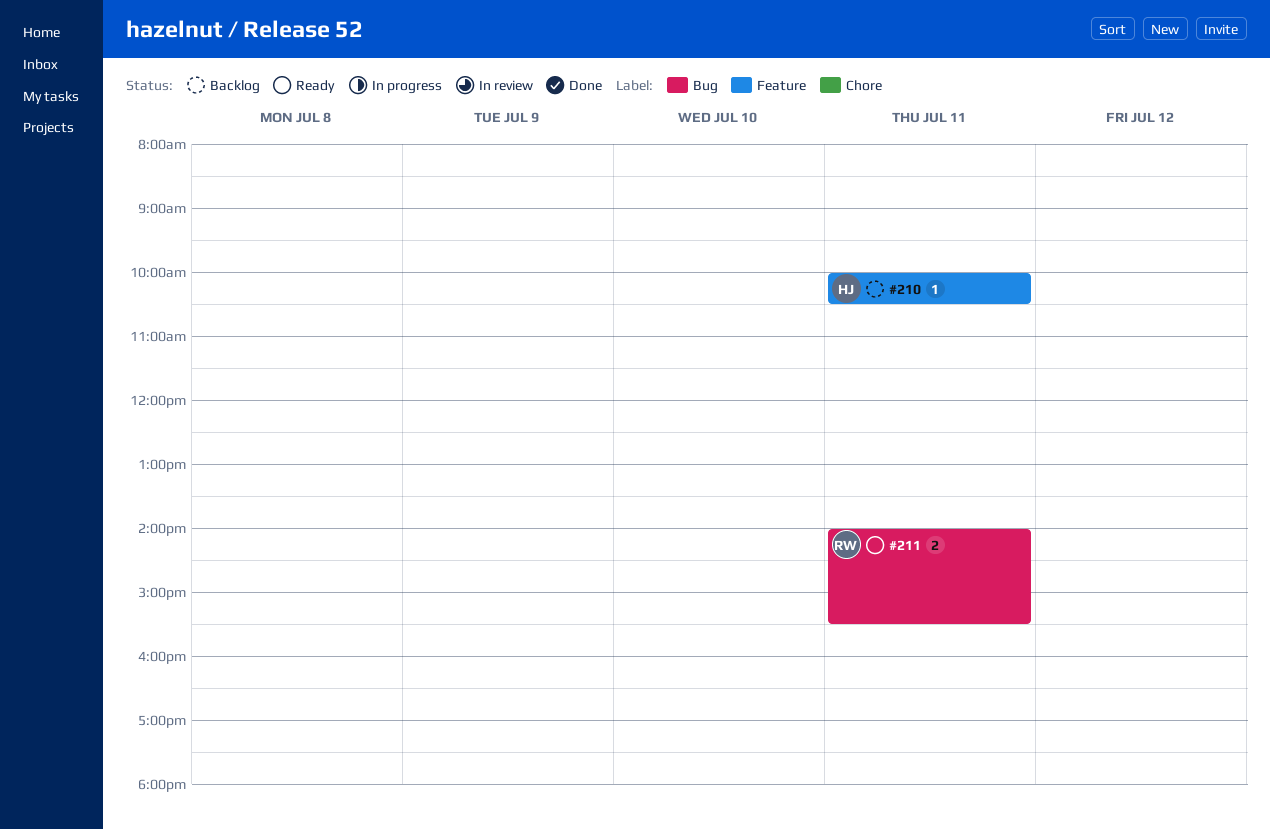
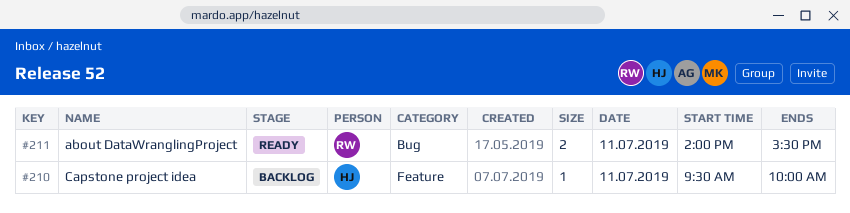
#210, begins: 10:00 -> 09:30
#210, ends: 10:30 -> 10:00

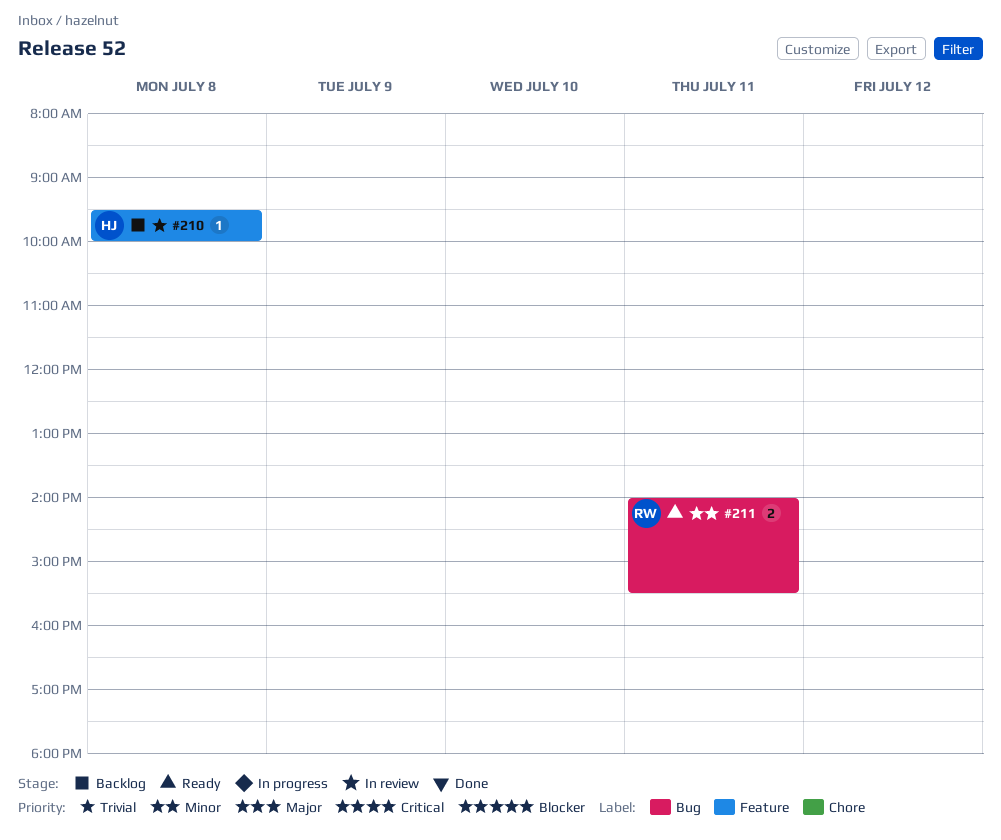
#210, day: Jul 11 -> Jul 8

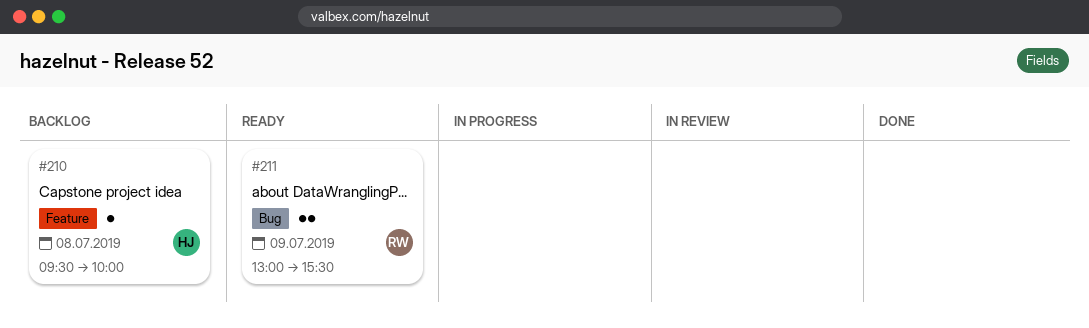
#211, day: Jul 11 -> Jul 9
#211, begins: 14:00 -> 13:00

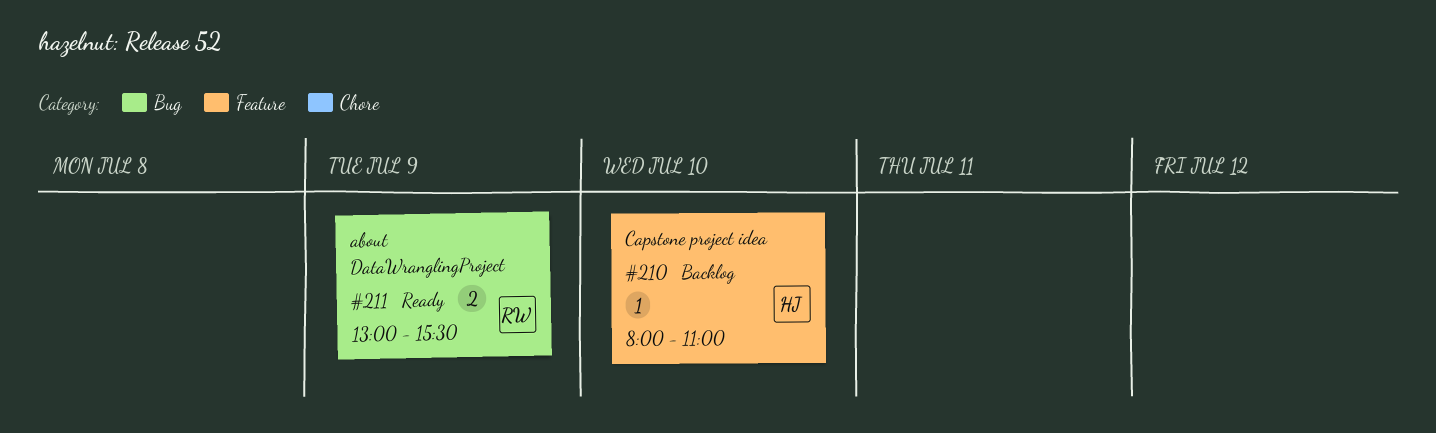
#210, day: Jul 8 -> Jul 10
#210, begins: 09:30 -> 08:00
#210, ends: 10:00 -> 11:00

